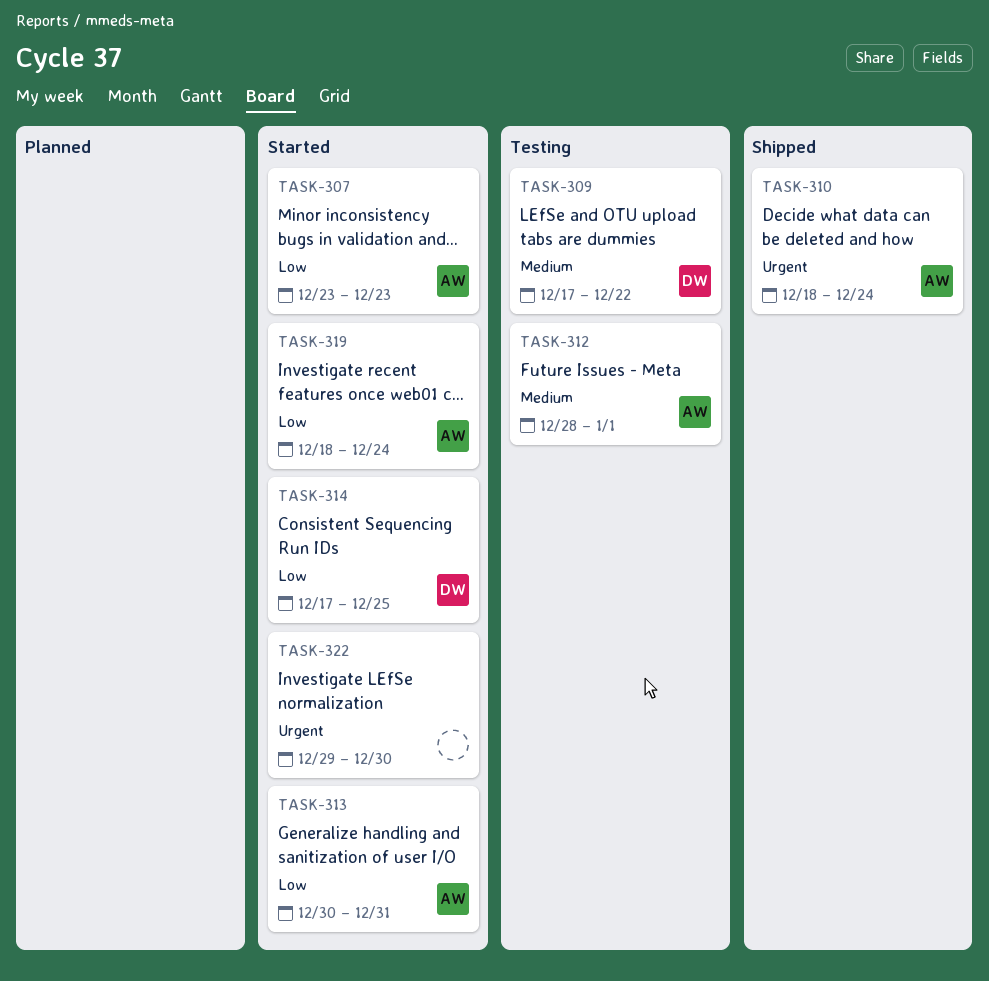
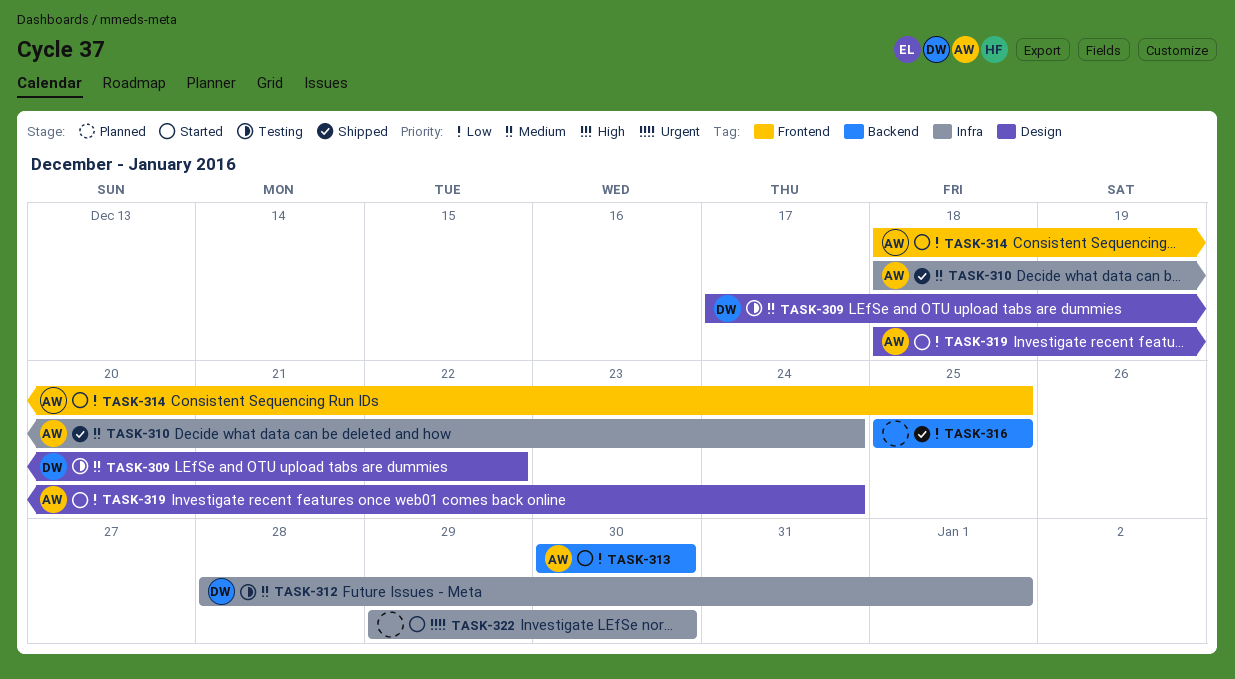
TASK-307: present -> none
TASK-310, priority: Urgent -> Medium
TASK-312, owner: AW -> DW
TASK-313, due: Dec 31 -> Dec 30
TASK-314, owner: DW -> AW
TASK-314, start: Dec 17 -> Dec 18
TASK-316: none -> present

